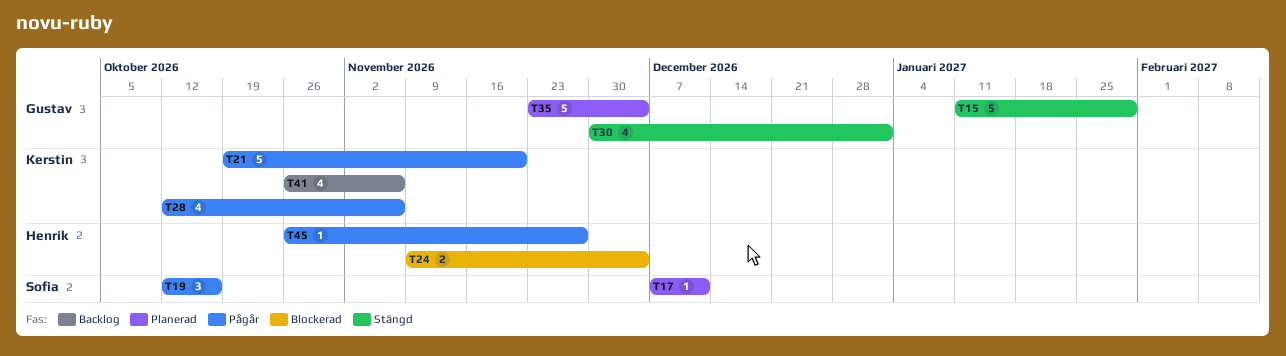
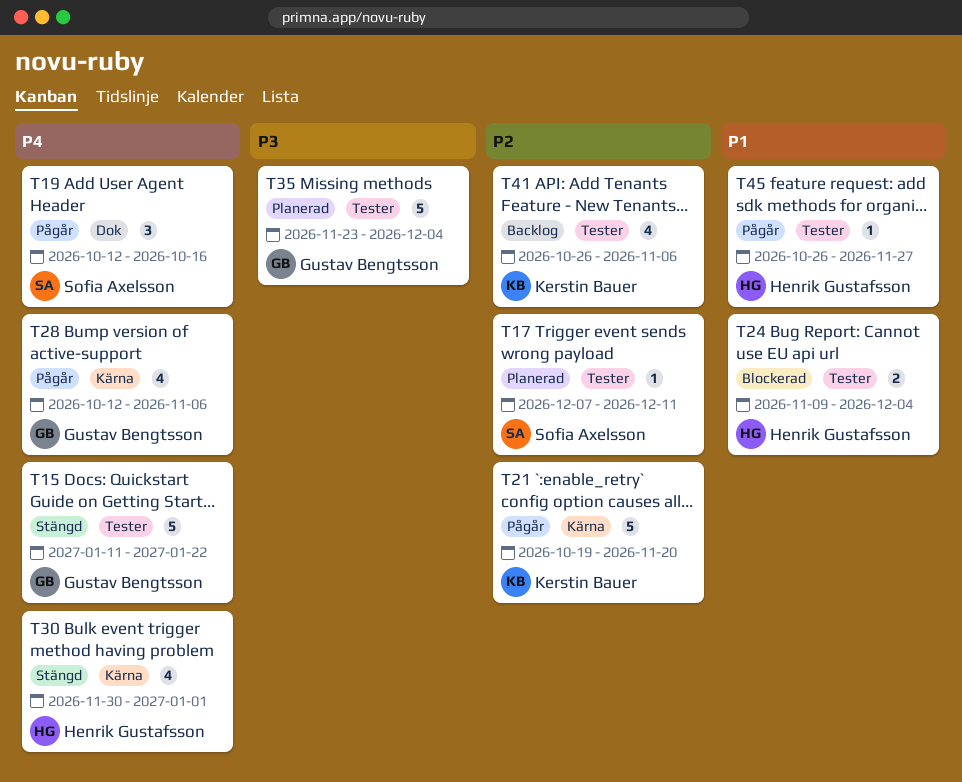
T15, due: Jan 29 -> Jan 22
T28, owner: Kerstin Bauer -> Gustav Bengtsson
T30, owner: Gustav Bengtsson -> Henrik Gustafsson

